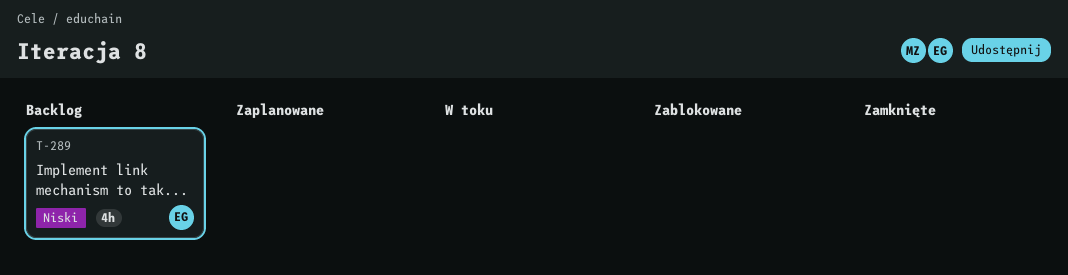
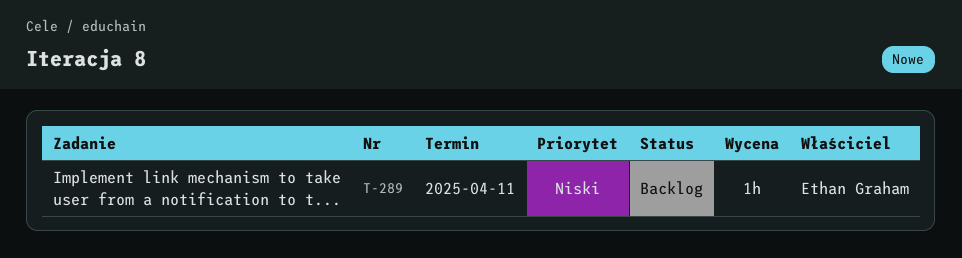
T-289, estimate: 4h -> 1h

